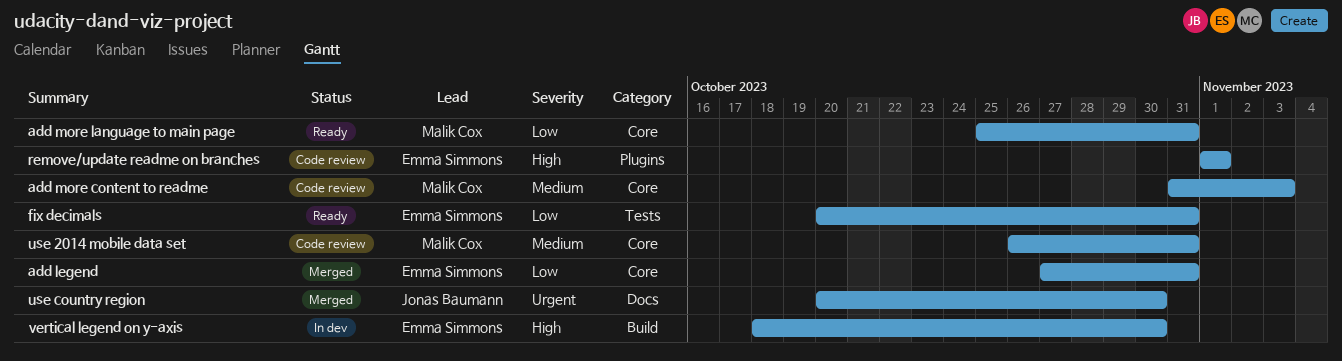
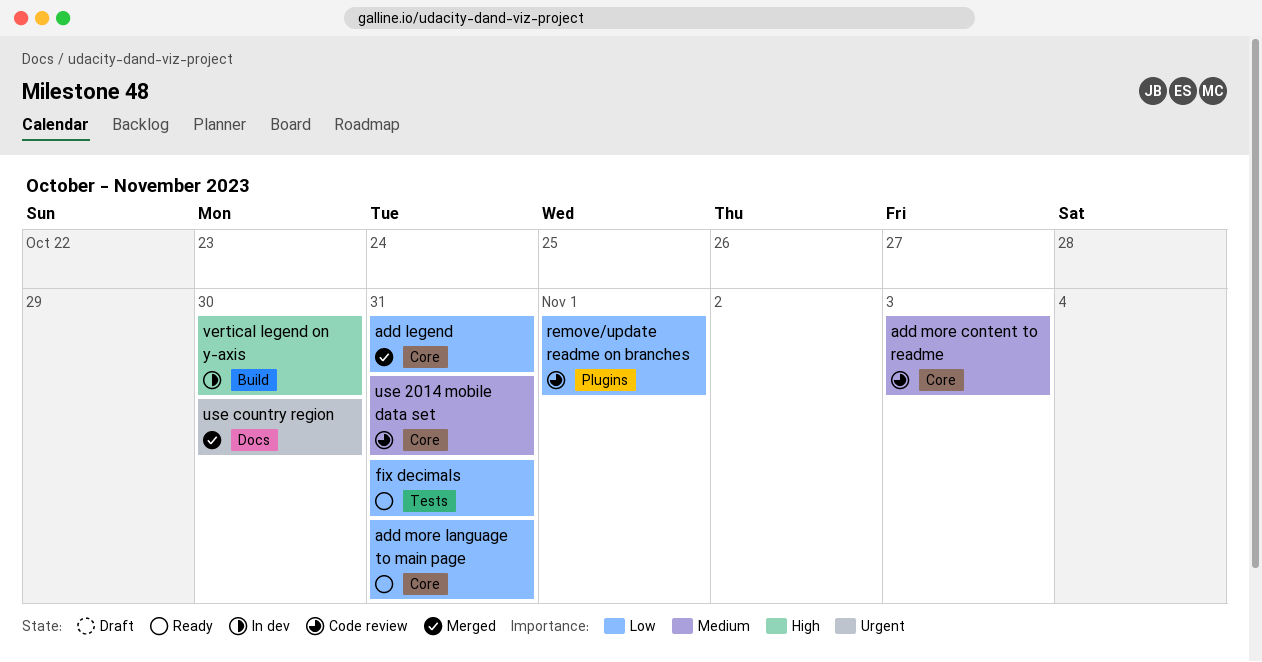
remove/update readme on branches, priority: High -> Low

